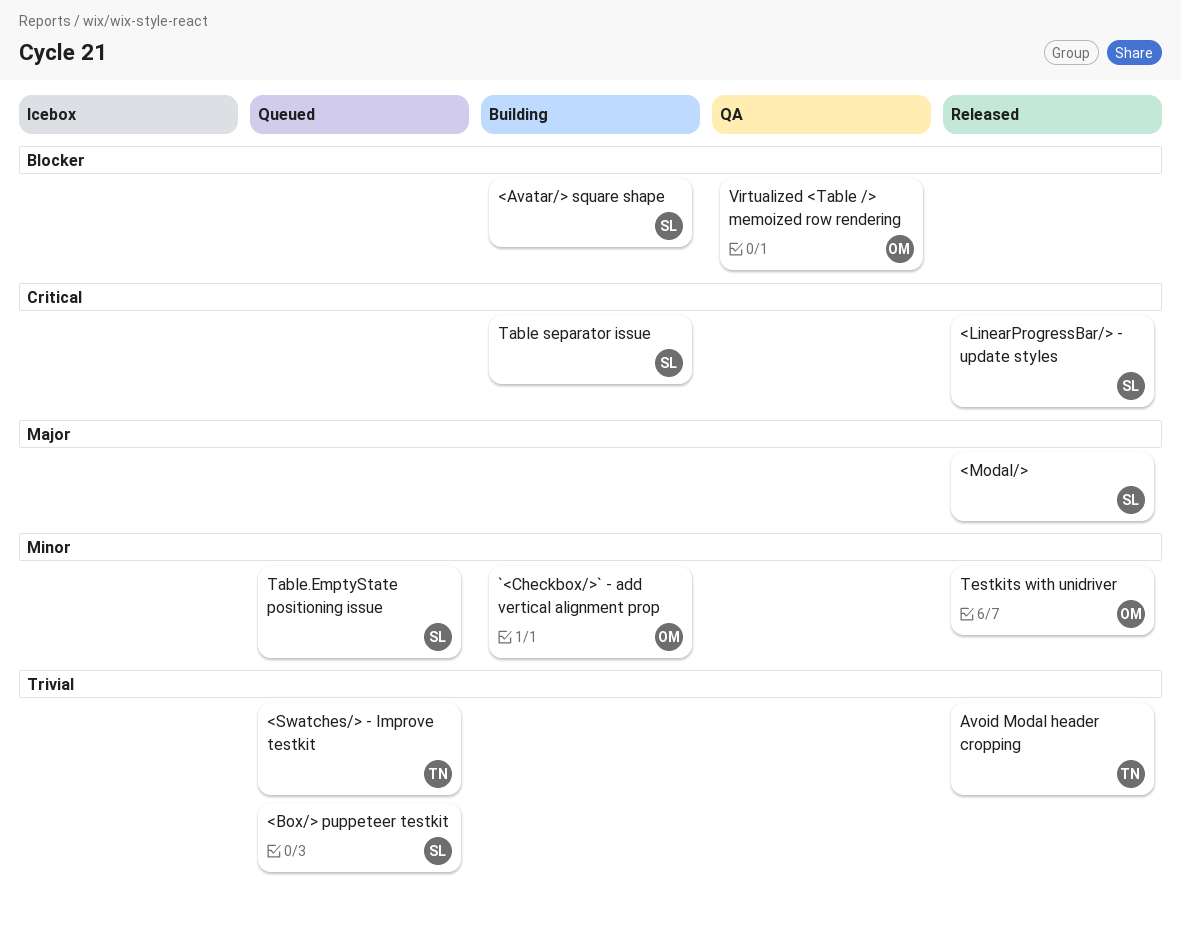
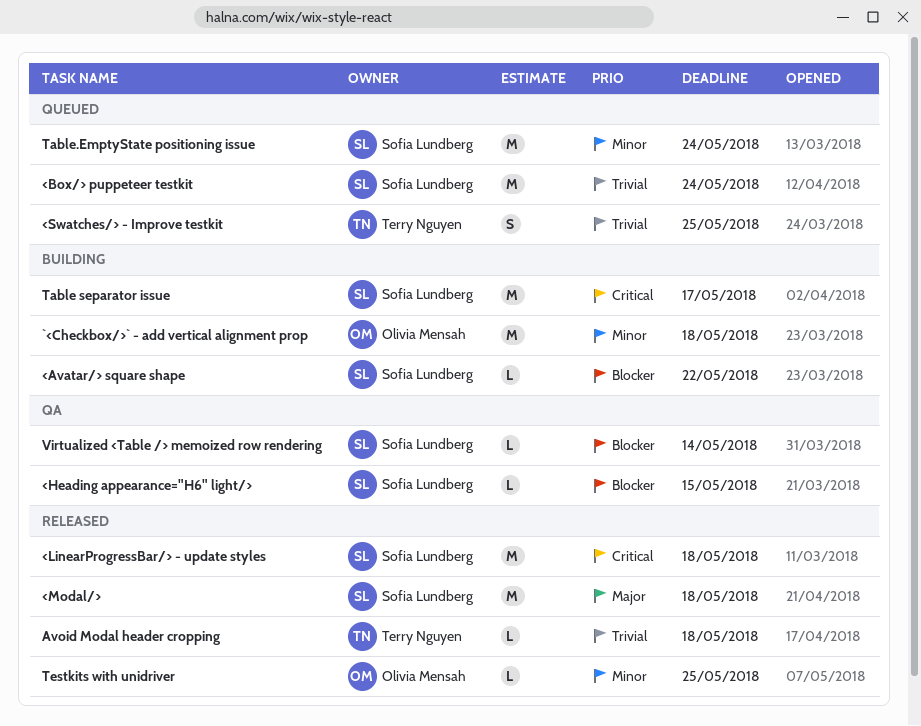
<Heading appearance="H6" light/>: none -> present
Virtualized <Table /> memoized row rendering, owner: Olivia Mensah -> Sofia Lundberg

